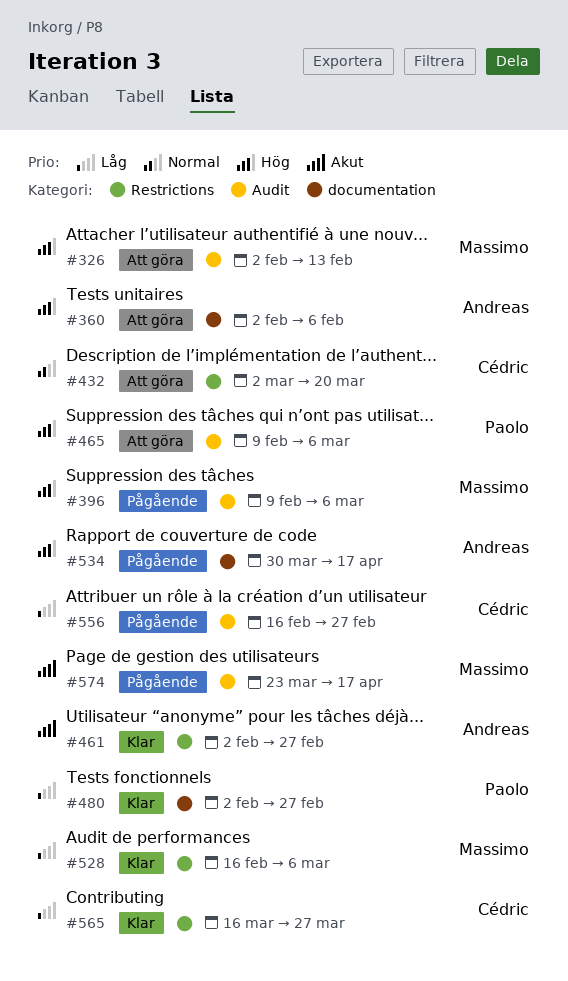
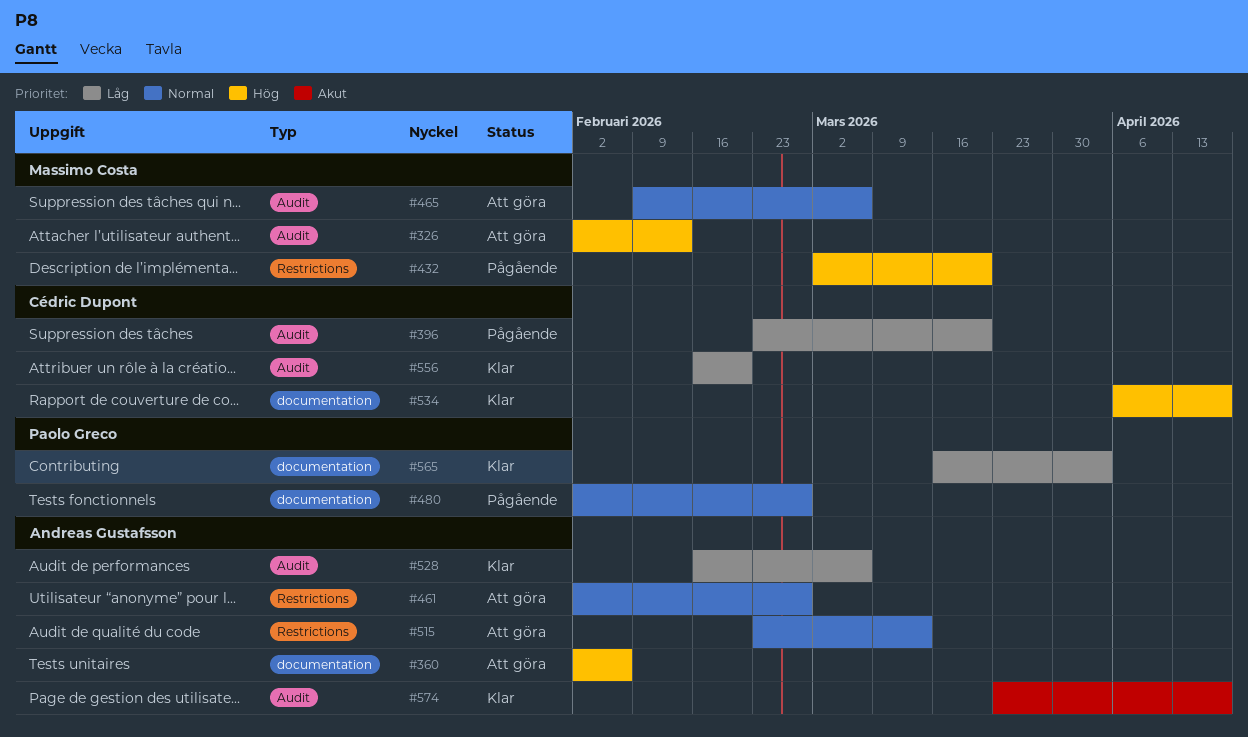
#396, owner: Massimo Costa -> Cédric Dupont
#396, priority: Hög -> Låg
#396, start: Feb 9 -> Feb 23
#396, due: Mar 6 -> Mar 20
#432, status: Att göra -> Pågående
#432, owner: Cédric Dupont -> Massimo Costa
#432, priority: Normal -> Hög
#461, status: Klar -> Att göra
#461, priority: Akut -> Normal
#465, owner: Paolo Greco -> Massimo Costa
#465, priority: Hög -> Normal
#480, status: Klar -> Pågående
#480, priority: Låg -> Normal
#515: none -> present
#528, owner: Massimo Costa -> Andreas Gustafsson
#528, label: Restrictions -> Audit
#534, status: Pågående -> Klar
#534, owner: Andreas Gustafsson -> Cédric Dupont
#534, start: Mar 30 -> Apr 6
#556, status: Pågående -> Klar
#556, due: Feb 27 -> Feb 20
#565, owner: Cédric Dupont -> Paolo Greco
#565, label: Restrictions -> documentation
#565, due: Mar 27 -> Apr 3
#574, status: Pågående -> Klar
#574, owner: Massimo Costa -> Andreas Gustafsson

